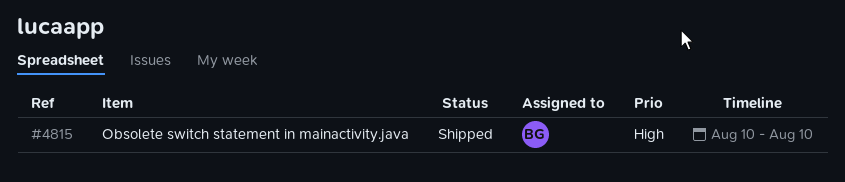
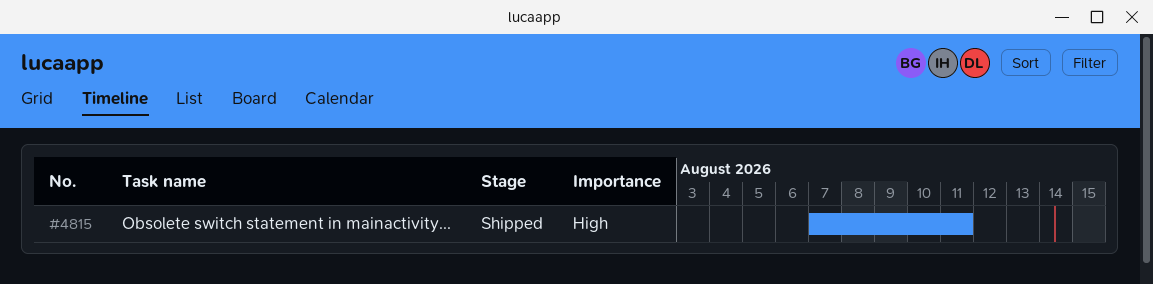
#4815, start: Aug 10 -> Aug 7
#4815, due: Aug 10 -> Aug 11

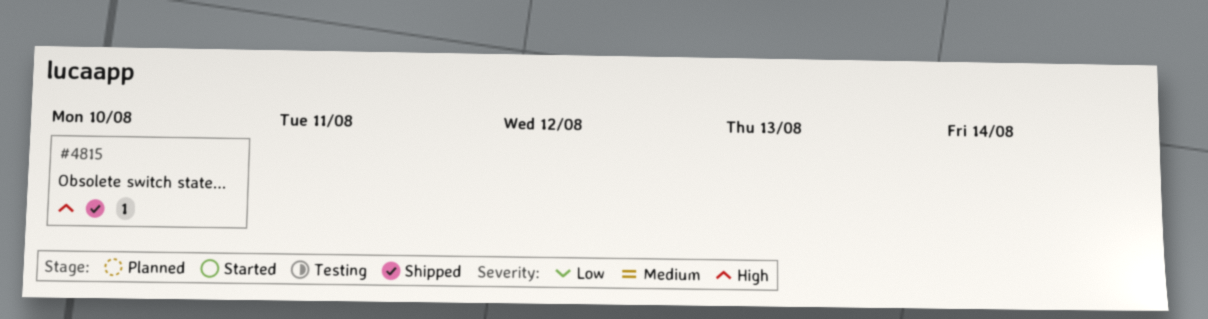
#4815, due: Aug 11 -> Aug 10

